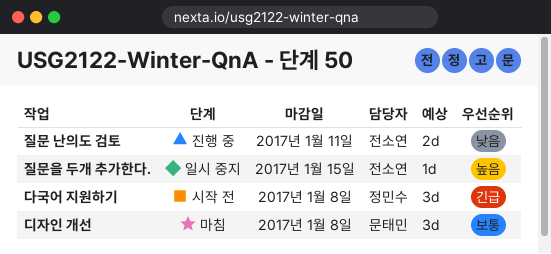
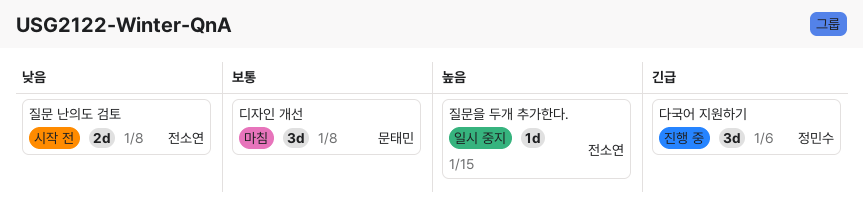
다국어 지원하기, status: 시작 전 -> 진행 중
다국어 지원하기, due: Jan 8 -> Jan 6
질문 난의도 검토, status: 진행 중 -> 시작 전
질문 난의도 검토, due: Jan 11 -> Jan 8

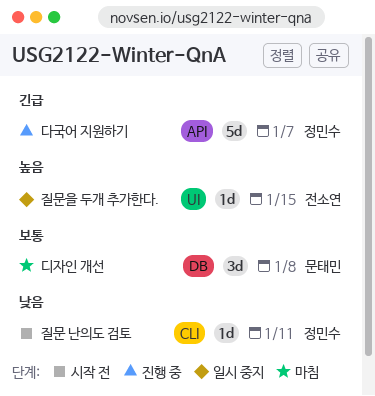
다국어 지원하기, estimate: 3d -> 5d
다국어 지원하기, due: Jan 6 -> Jan 7
질문 난의도 검토, owner: 전소연 -> 정민수
질문 난의도 검토, estimate: 2d -> 1d
질문 난의도 검토, due: Jan 8 -> Jan 11

